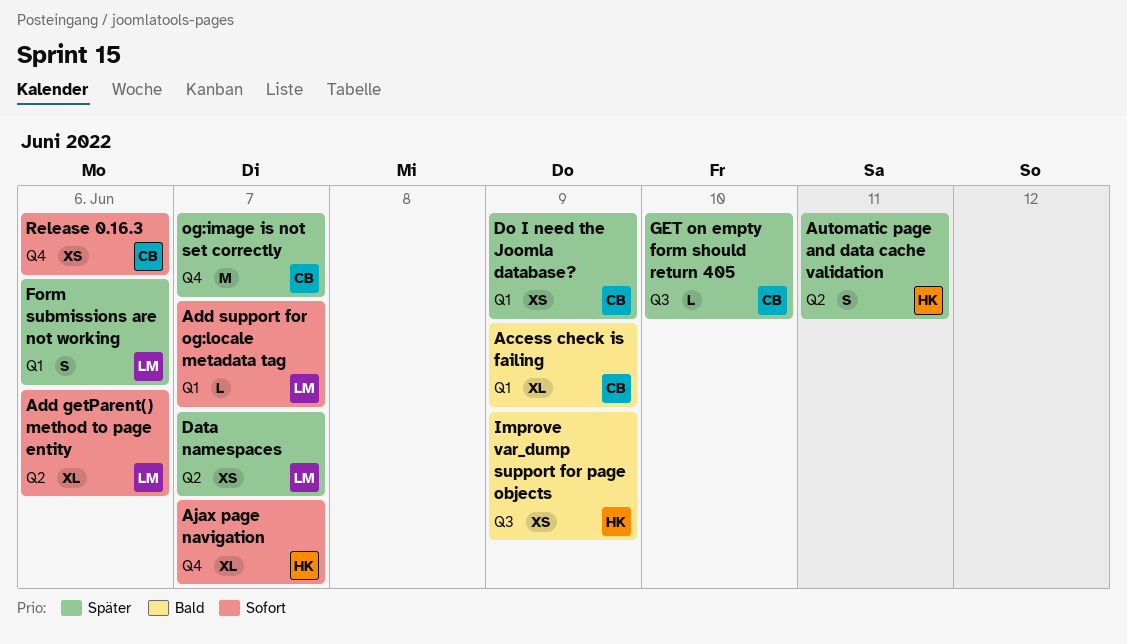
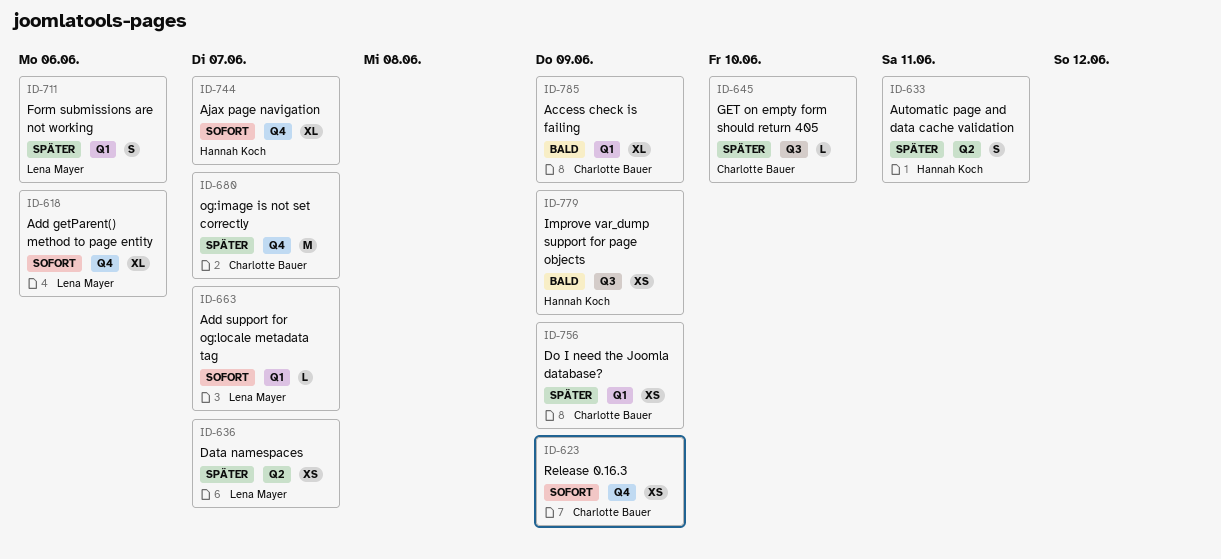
Add getParent() method to page entity, label: Q2 -> Q4
Release 0.16.3, due: Jun 6 -> Jun 9

